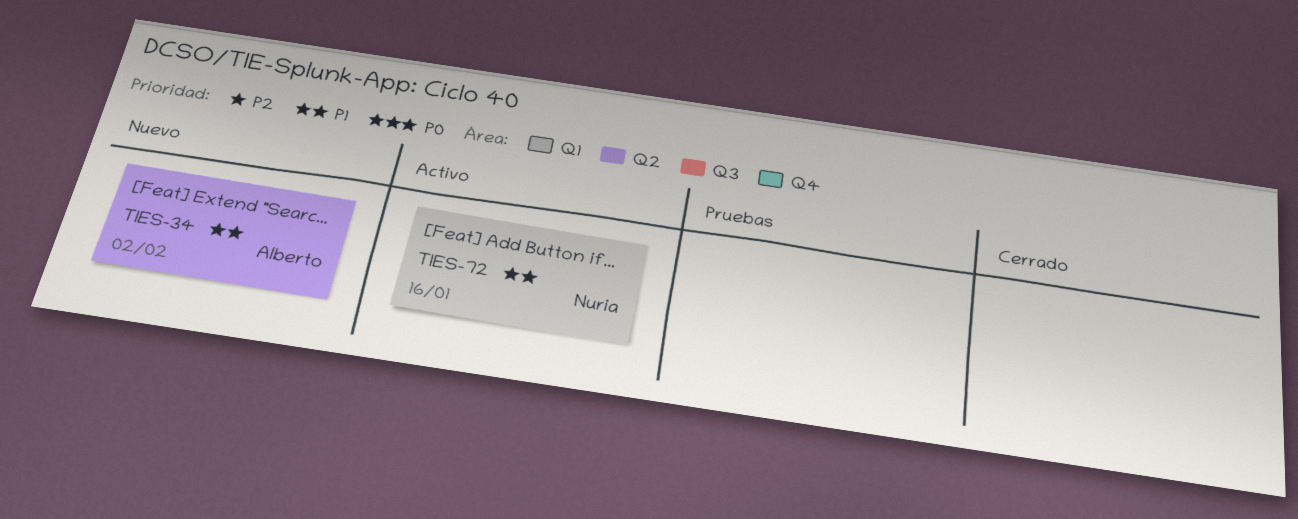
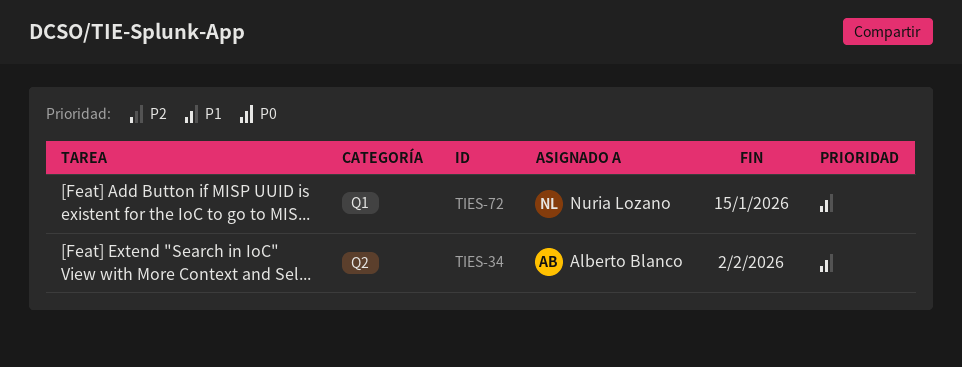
TIES-72, due: Jan 16 -> Jan 15

